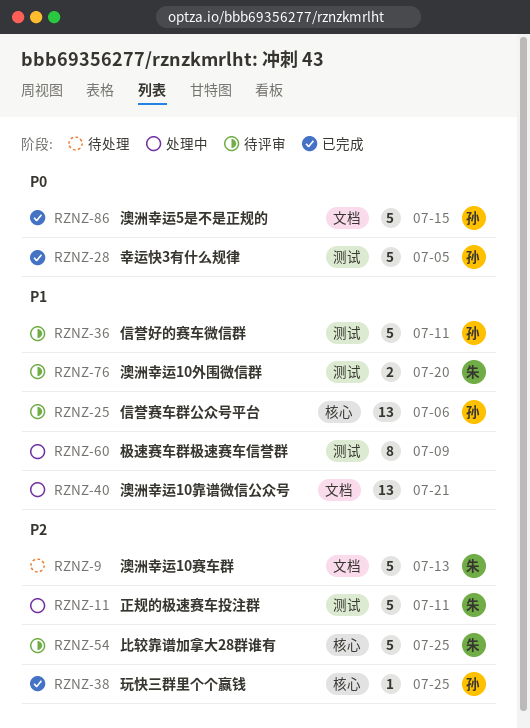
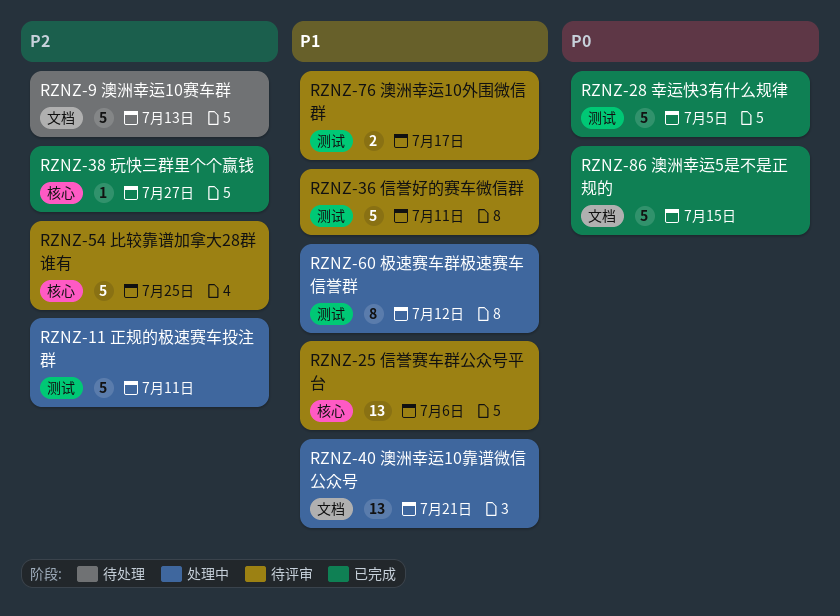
RZNZ-38, due: Jul 25 -> Jul 27
RZNZ-60, due: Jul 9 -> Jul 12
RZNZ-76, due: Jul 20 -> Jul 17

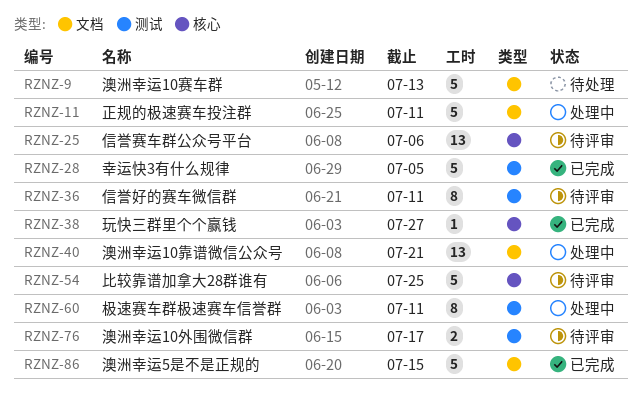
RZNZ-11, label: 测试 -> 文档
RZNZ-36, estimate: 5 -> 8
RZNZ-60, due: Jul 12 -> Jul 11

